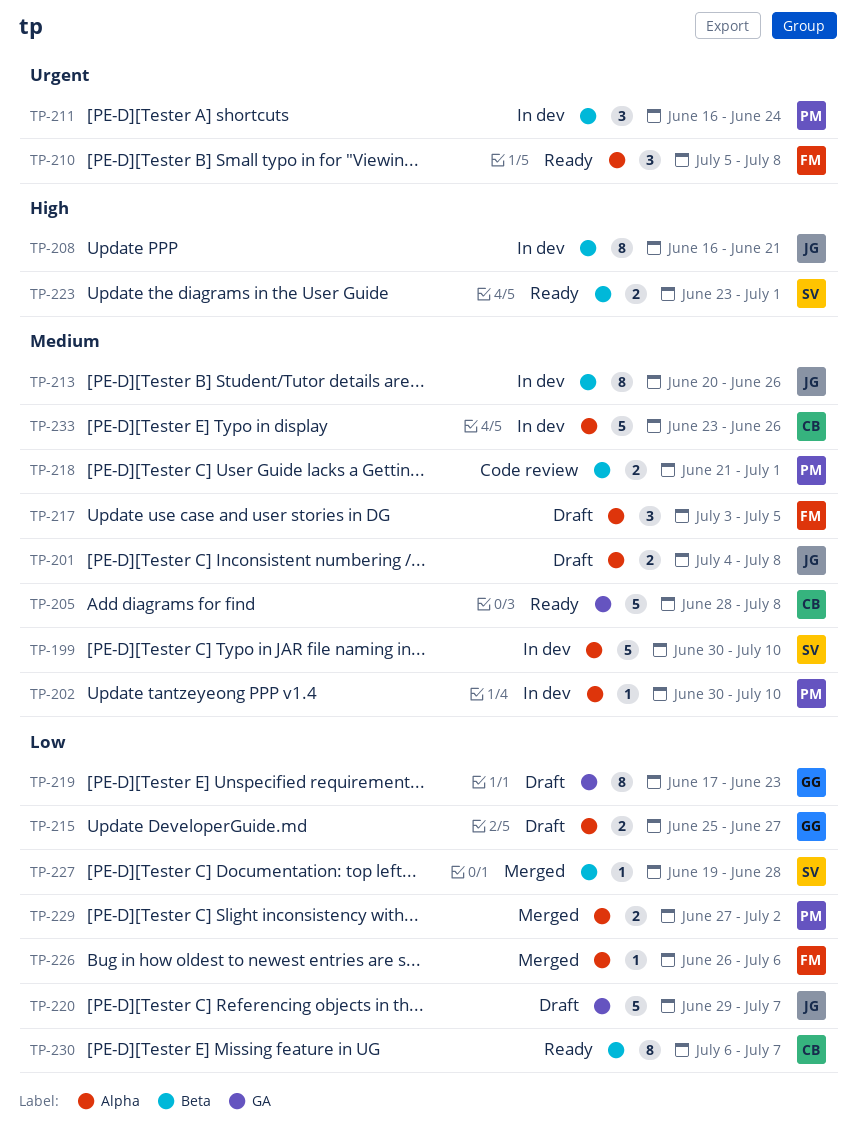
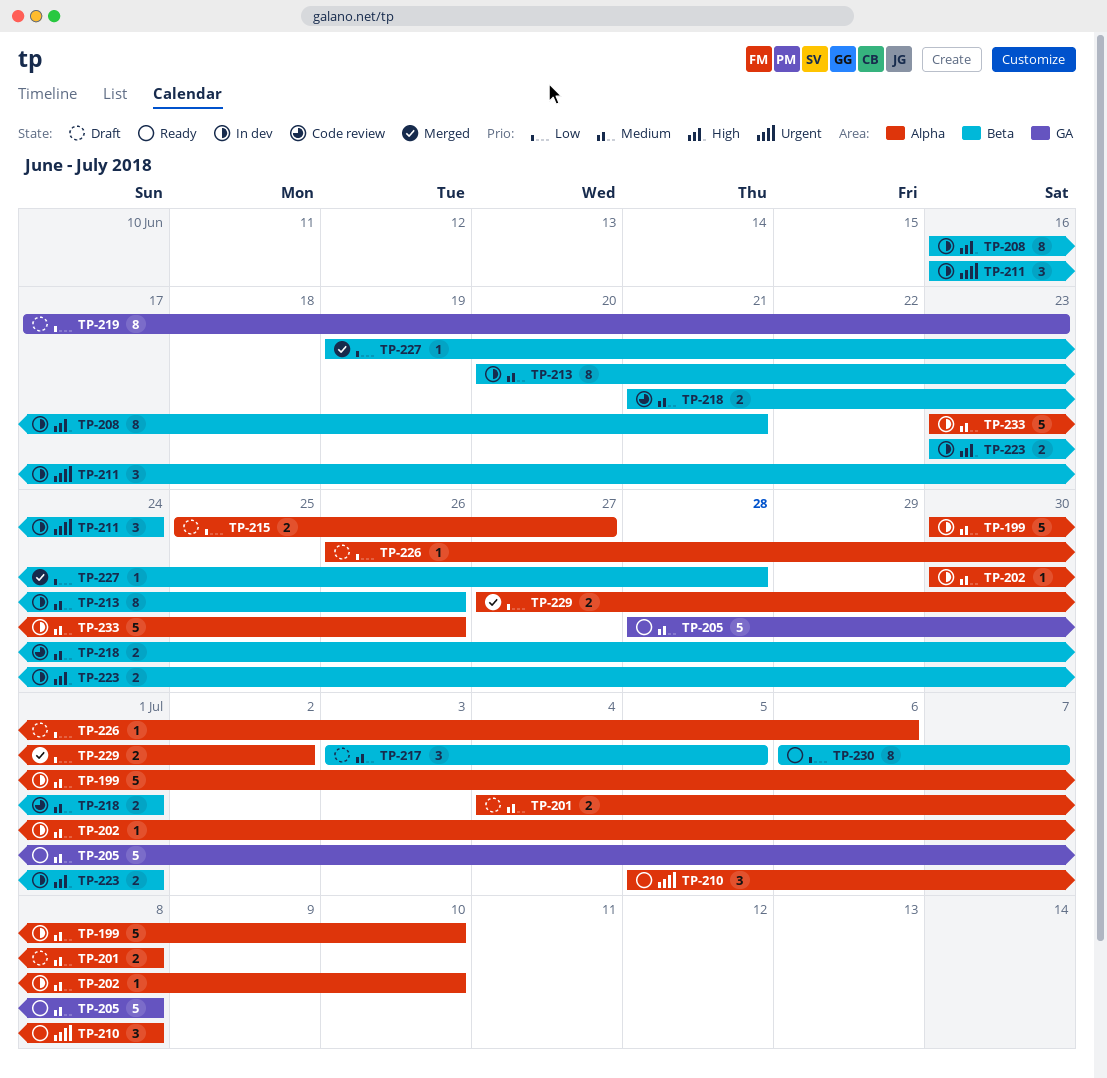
TP-217, label: Alpha -> Beta
TP-220: present -> none
TP-223, status: Ready -> In dev
TP-226, status: Merged -> Draft

